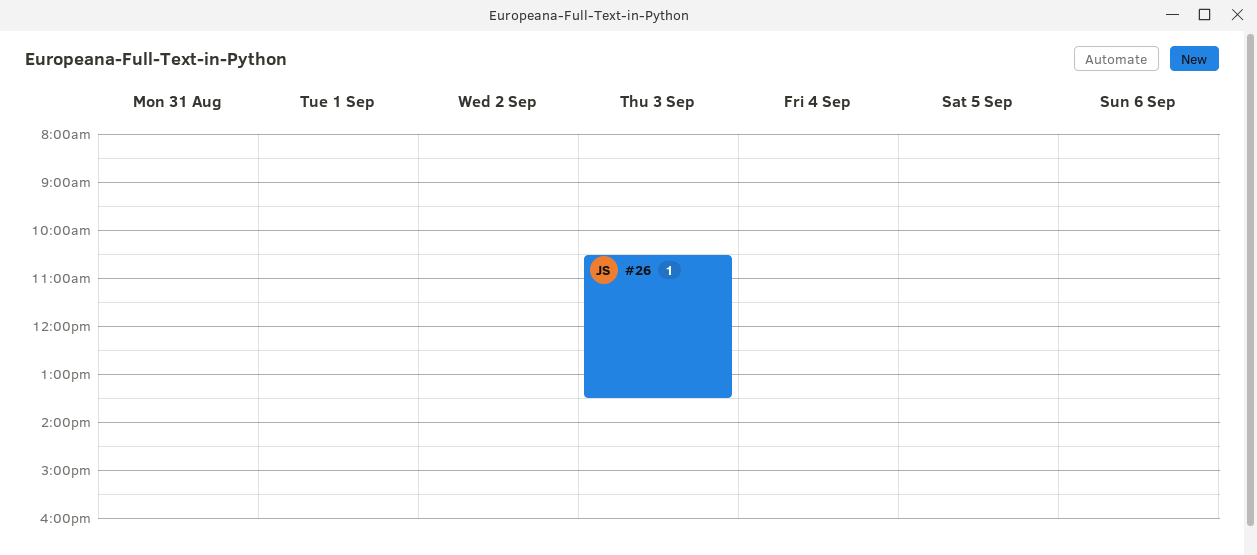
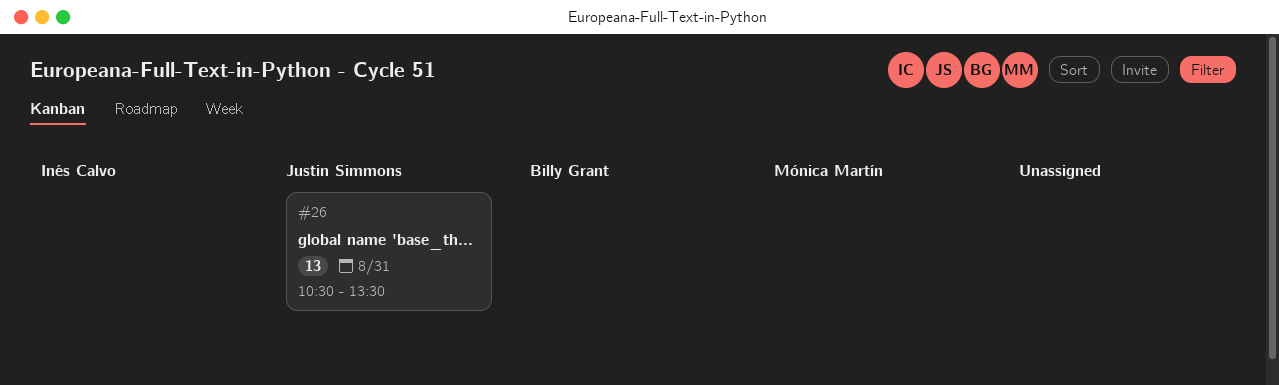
#26, estimate: 1 -> 13
#26, day: Sep 3 -> Aug 31

